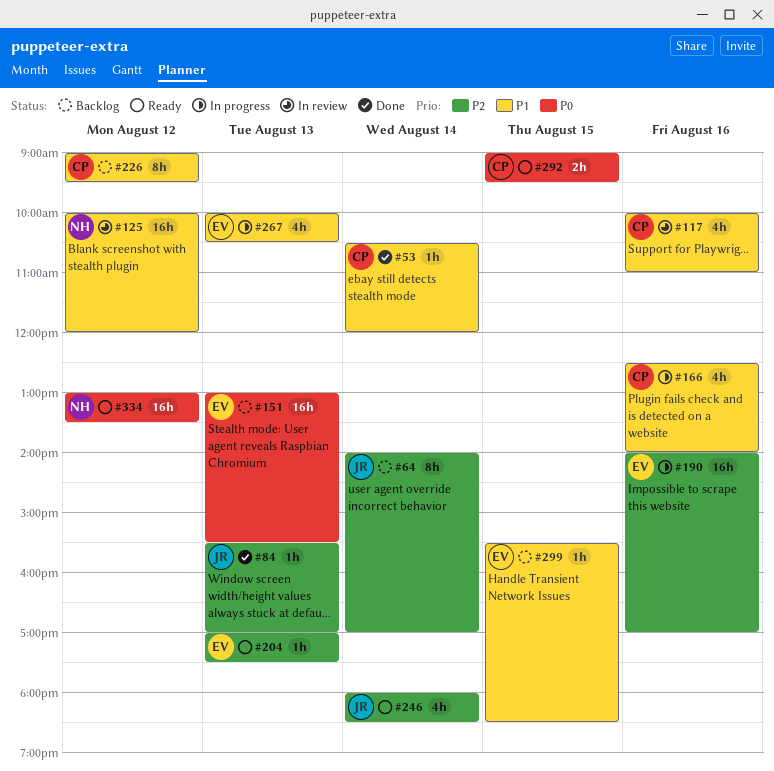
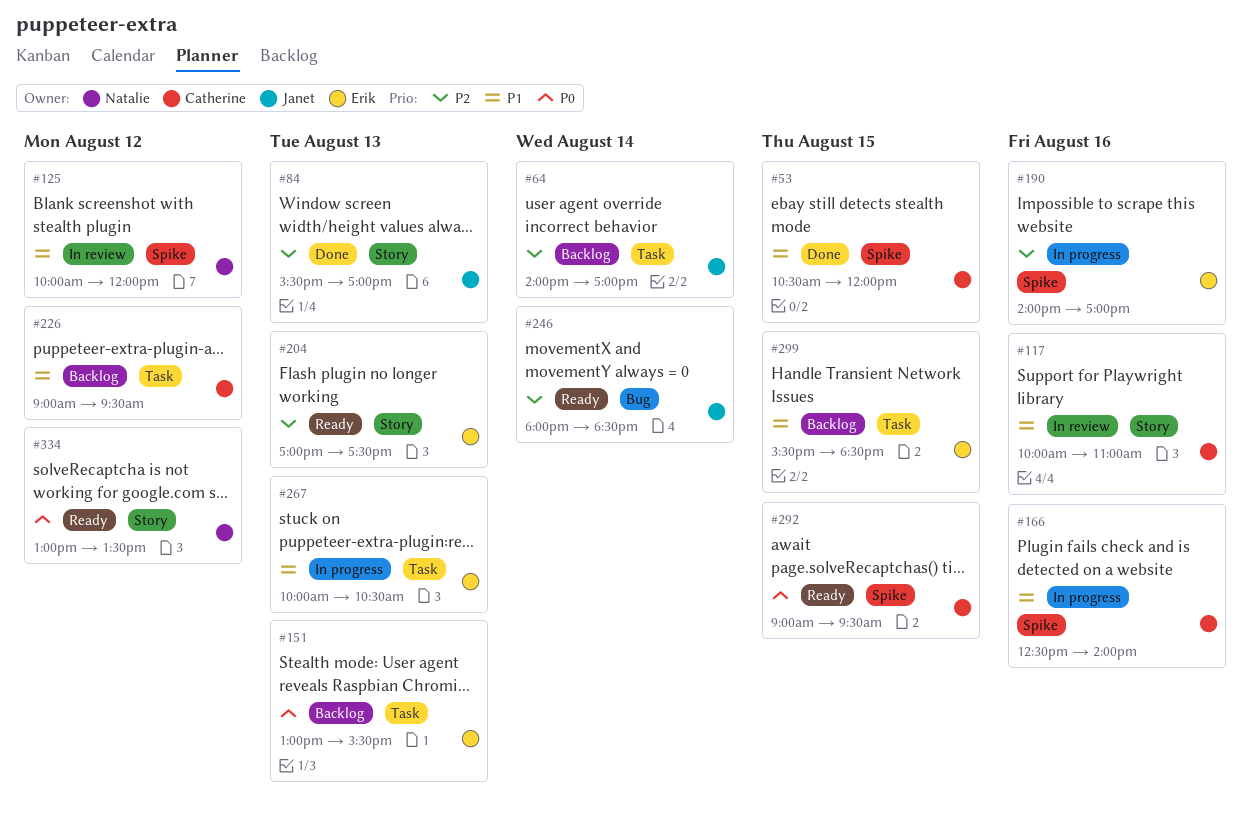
#53, day: Aug 14 -> Aug 15

